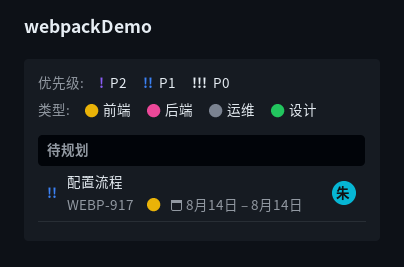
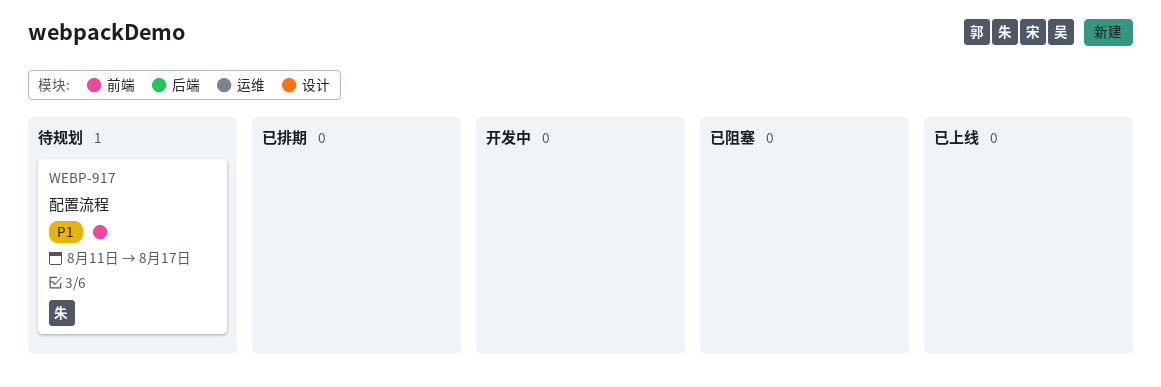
WEBP-917, start: Aug 14 -> Aug 11
WEBP-917, due: Aug 14 -> Aug 17

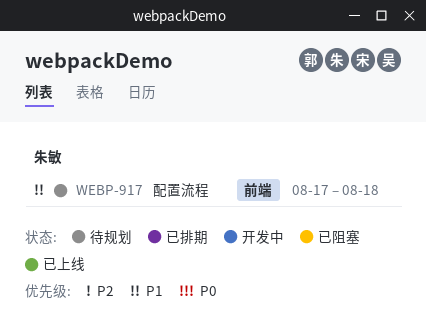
WEBP-917, start: Aug 11 -> Aug 17
WEBP-917, due: Aug 17 -> Aug 18

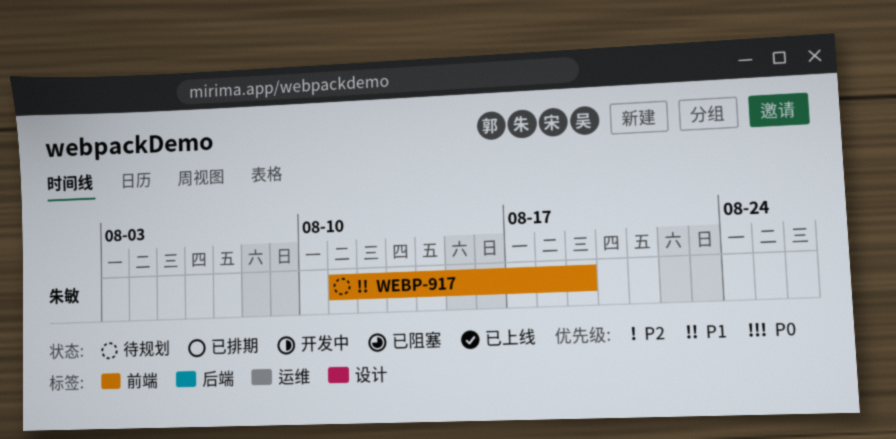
WEBP-917, start: Aug 17 -> Aug 11
WEBP-917, due: Aug 18 -> Aug 19

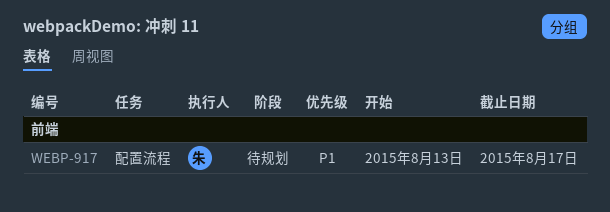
WEBP-917, start: Aug 11 -> Aug 13
WEBP-917, due: Aug 19 -> Aug 17

